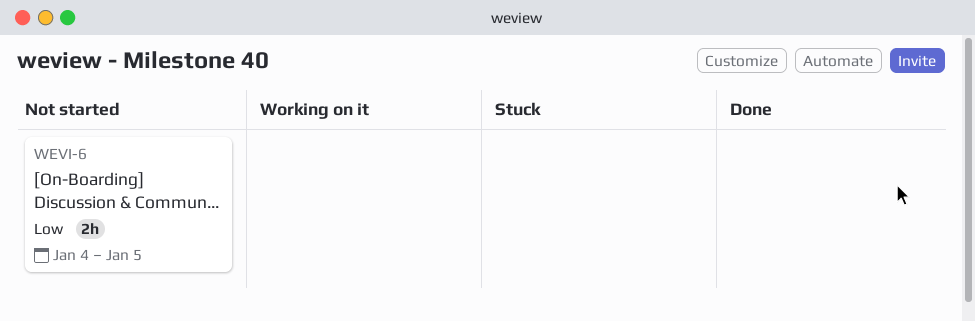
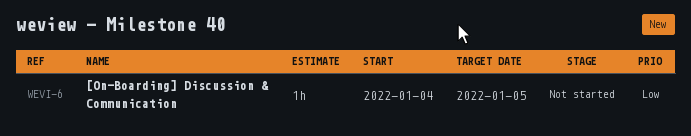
WEVI-6, estimate: 2h -> 1h

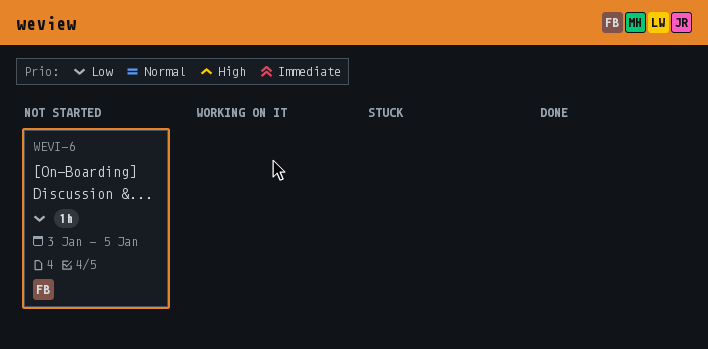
WEVI-6, start: Jan 4 -> Jan 3

